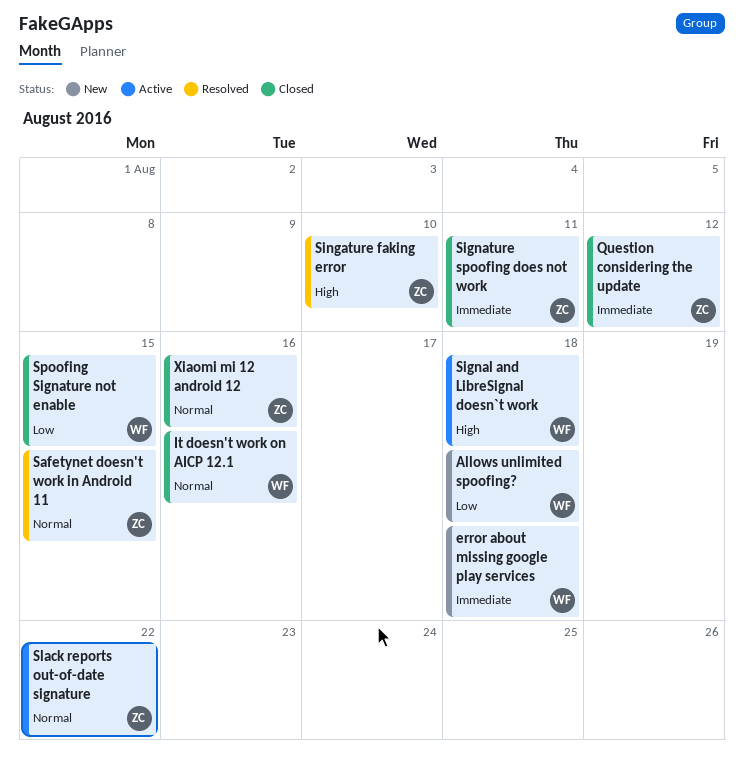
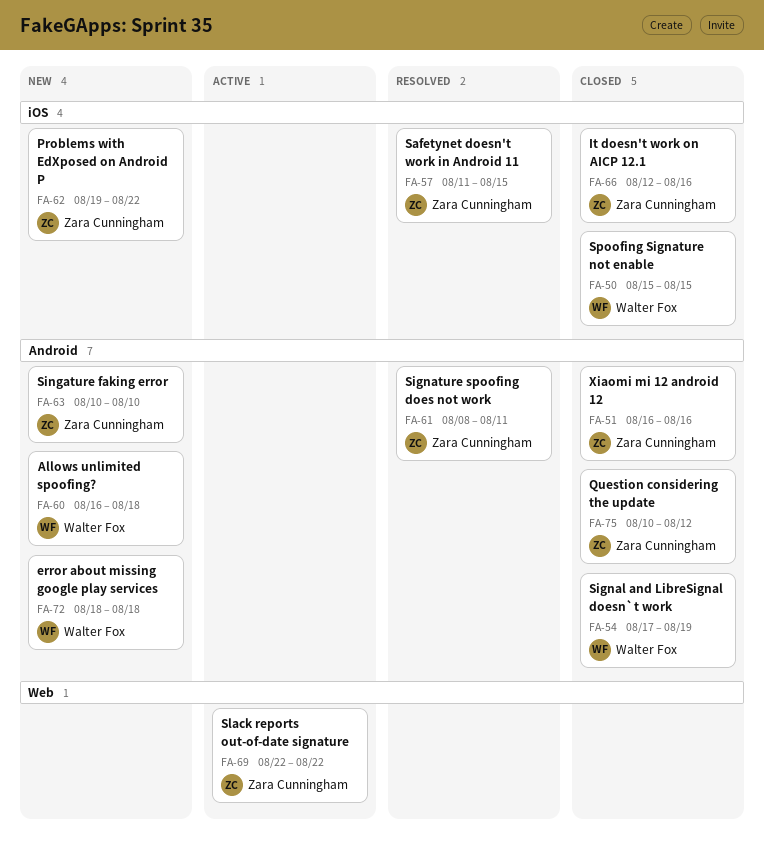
It doesn't work on AICP 12.1, owner: Walter Fox -> Zara Cunningham
Problems with EdXposed on Android P: none -> present
Signal and LibreSignal doesn`t work, status: Active -> Closed
Signal and LibreSignal doesn`t work, due: Aug 18 -> Aug 19
Signature spoofing does not work, status: Closed -> Resolved
Singature faking error, status: Resolved -> New

